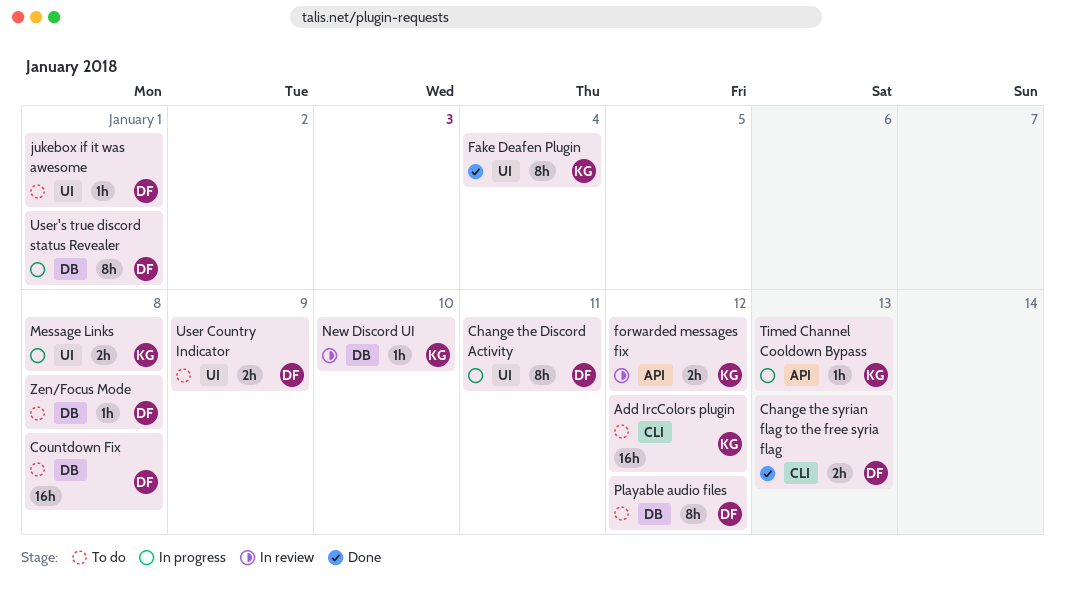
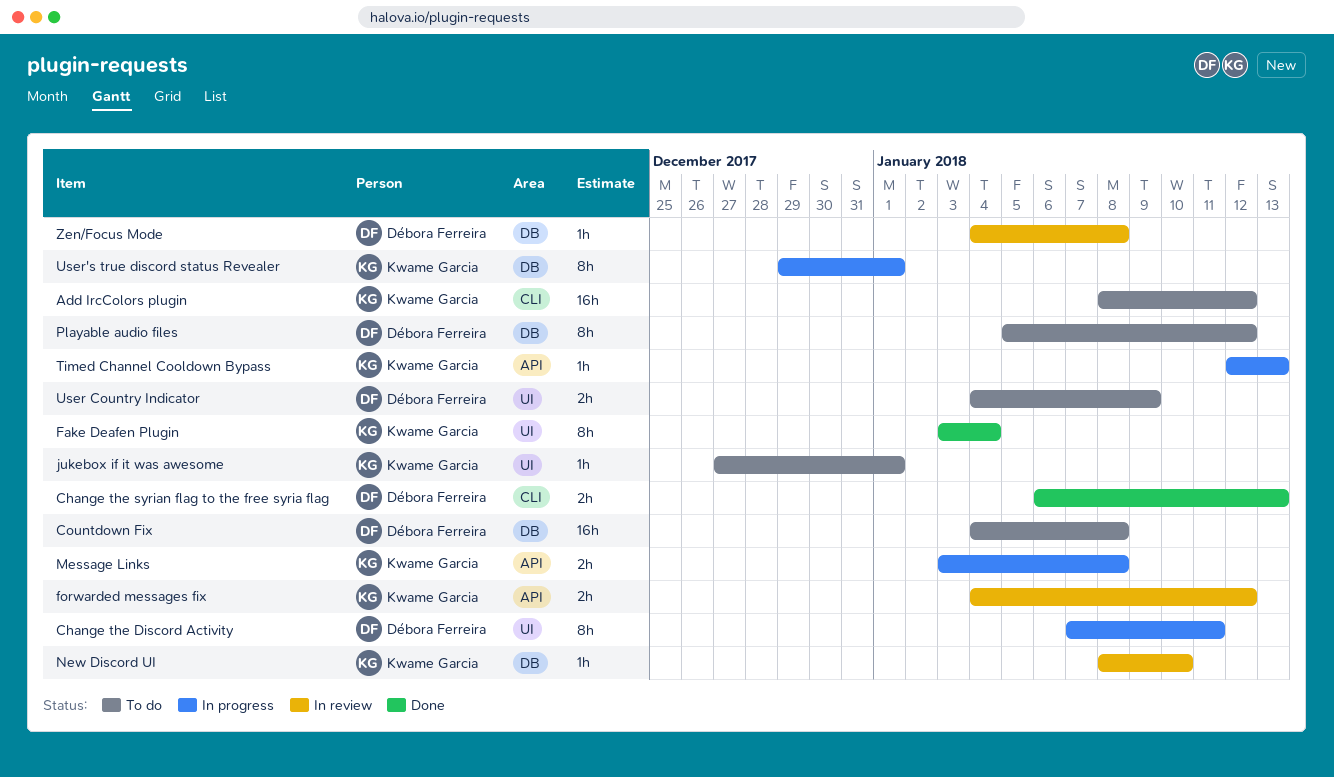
jukebox if it was awesome, owner: Débora Ferreira -> Kwame Garcia
Message Links, label: UI -> API
User's true discord status Revealer, owner: Débora Ferreira -> Kwame Garcia
Zen/Focus Mode, status: To do -> In review

